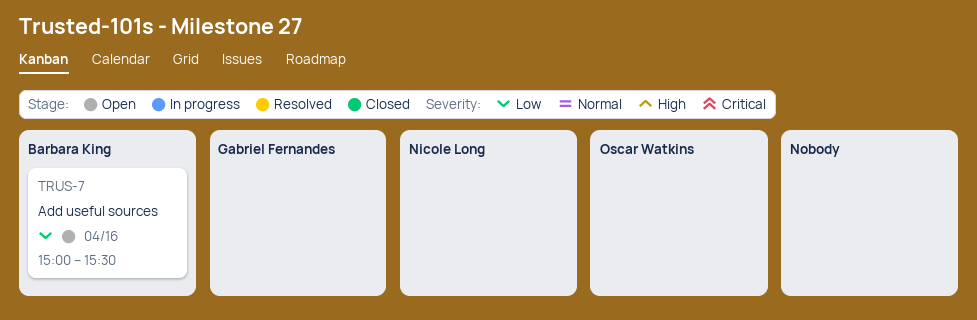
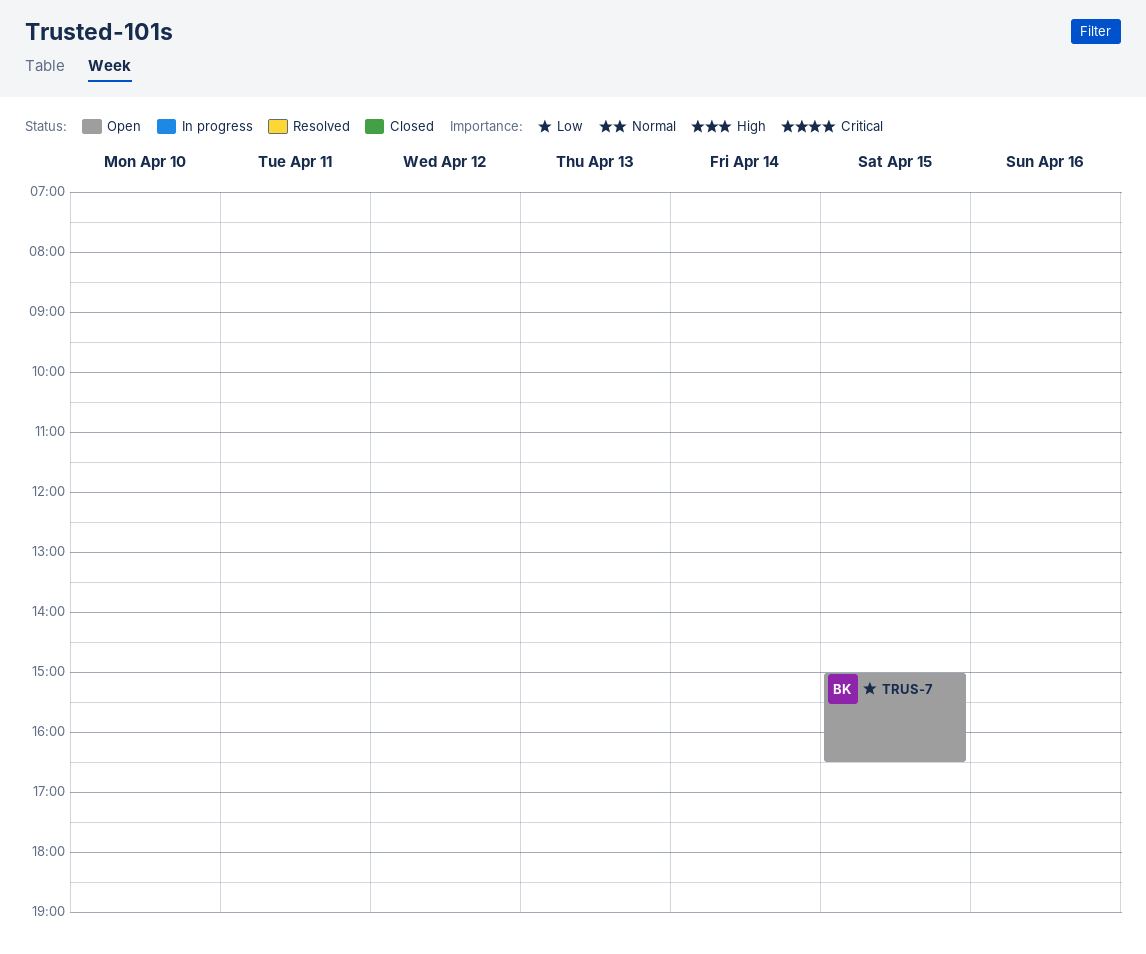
TRUS-7, day: Apr 16 -> Apr 15
TRUS-7, ends: 15:30 -> 16:30

